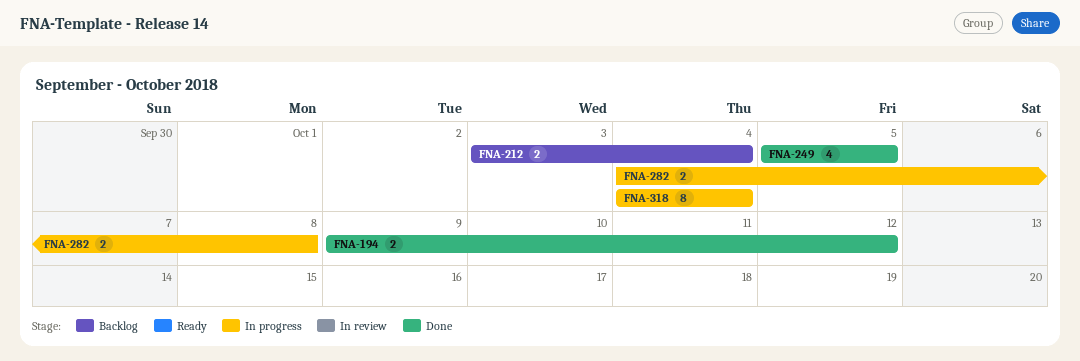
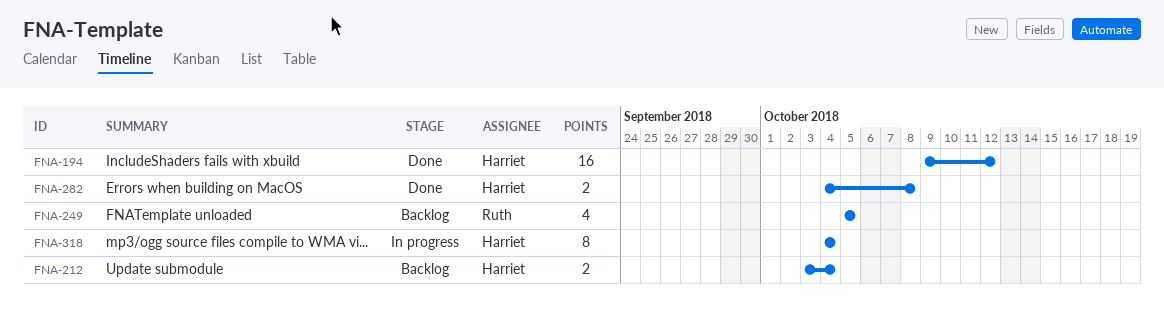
FNA-194, estimate: 2 -> 16
FNA-249, status: Done -> Backlog
FNA-282, status: In progress -> Done

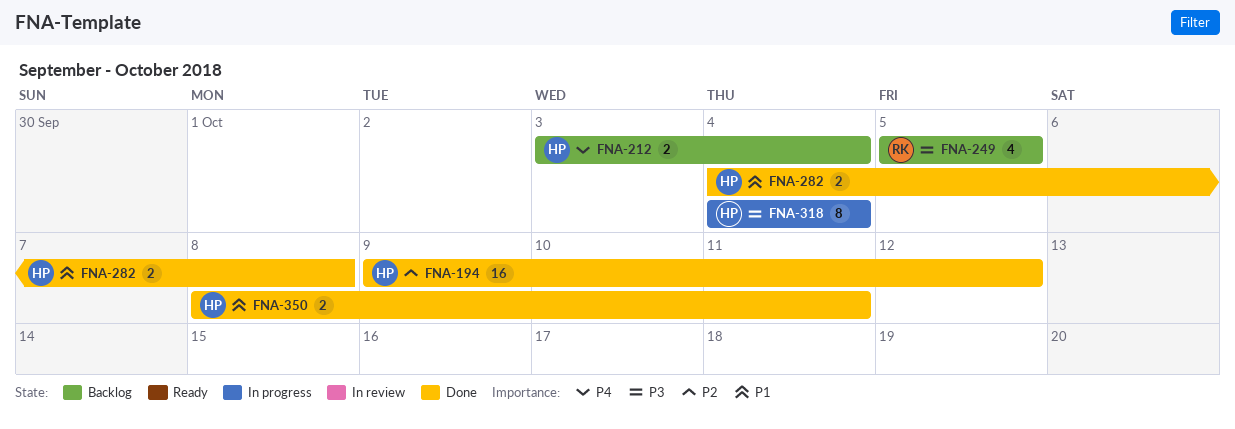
FNA-350: none -> present

